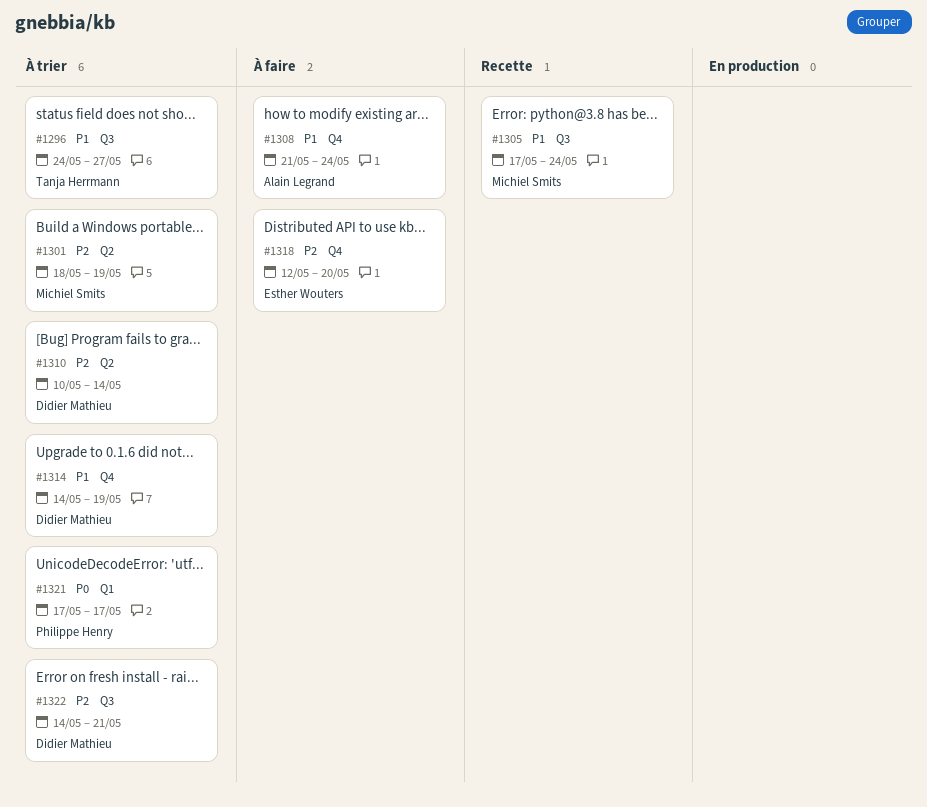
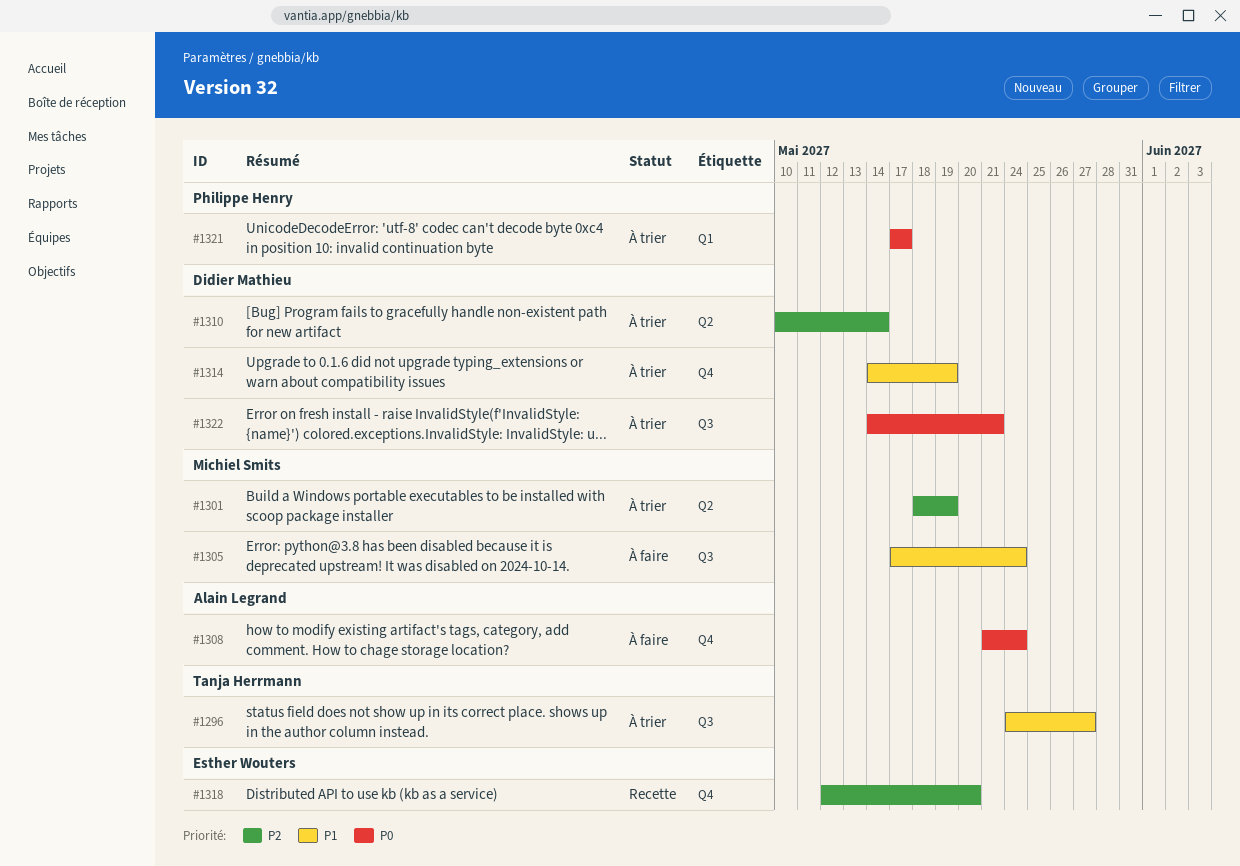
#1305, status: Recette -> À faire
#1308, priority: P1 -> P0
#1318, status: À faire -> Recette
#1322, priority: P2 -> P0

